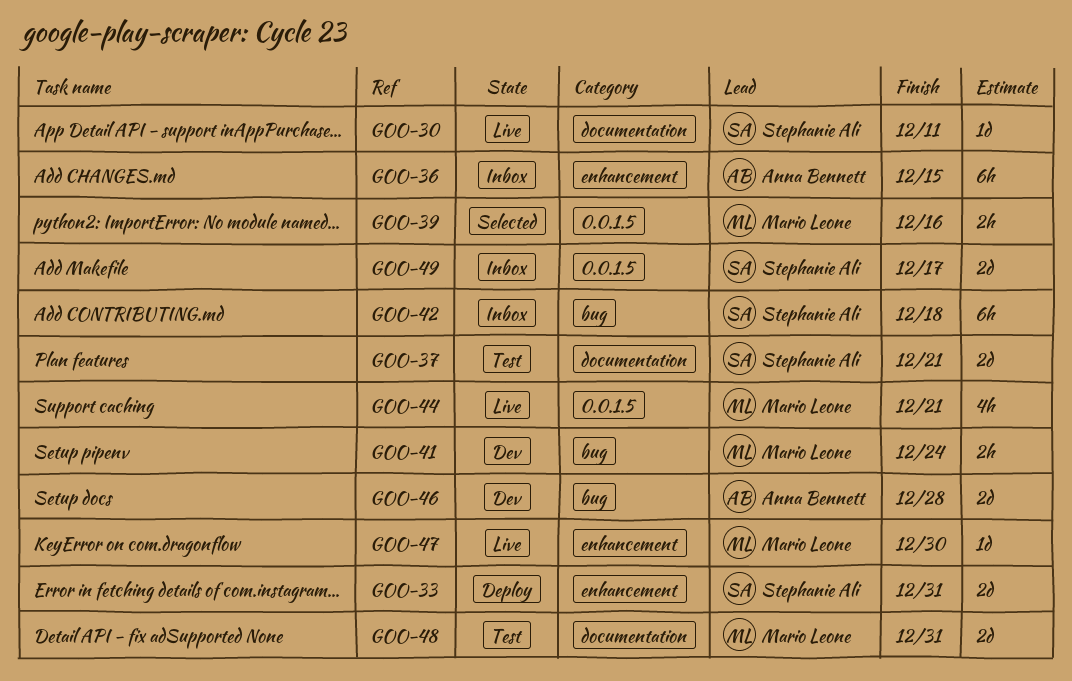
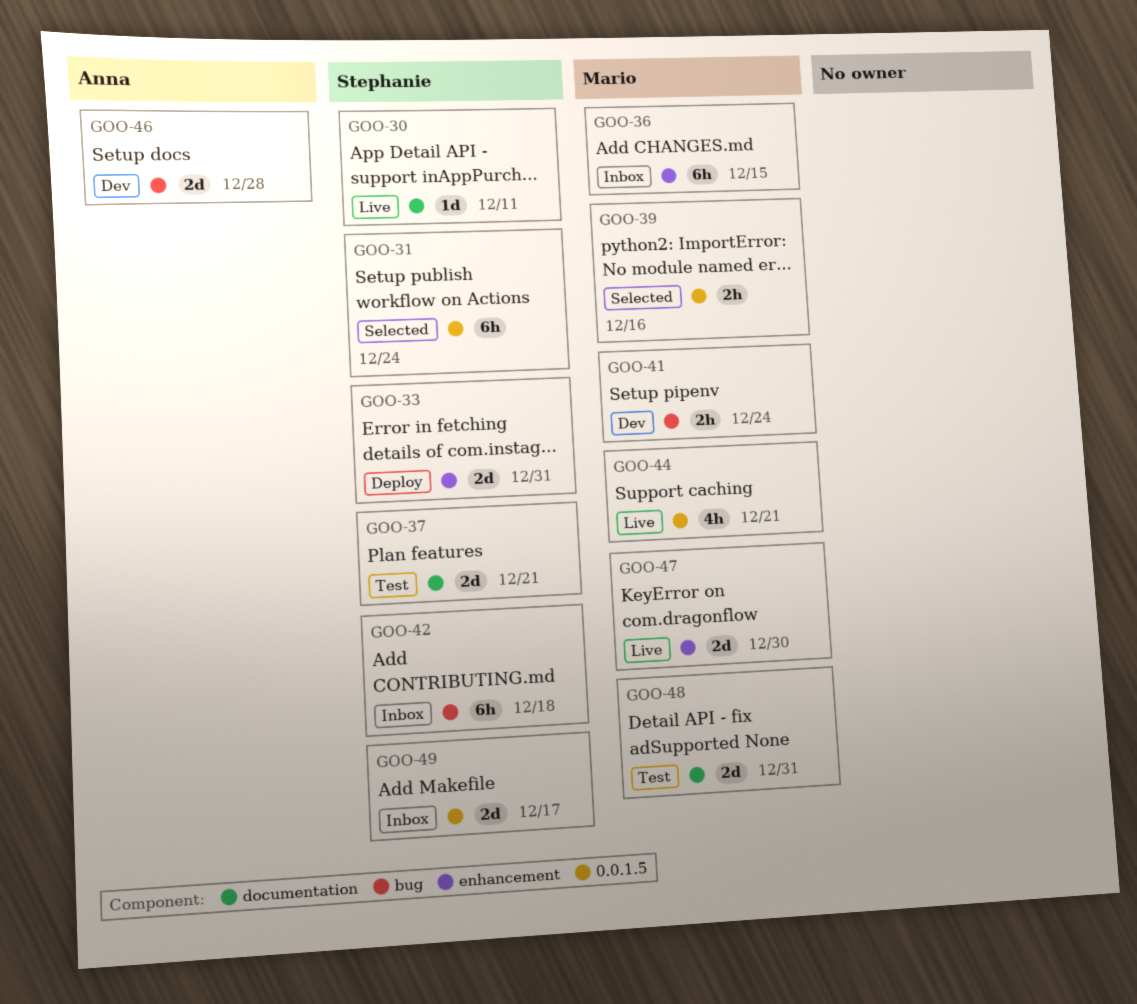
GOO-31: none -> present
GOO-36, owner: Anna Bennett -> Mario Leone
GOO-47, estimate: 1d -> 2d

